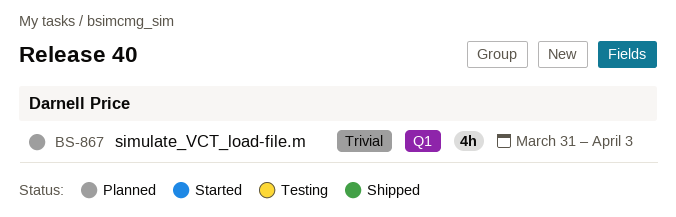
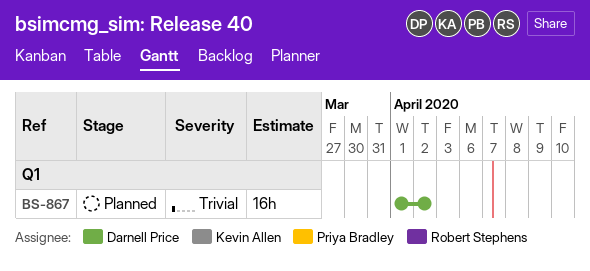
BS-867, estimate: 4h -> 16h
BS-867, start: Mar 31 -> Apr 1
BS-867, due: Apr 3 -> Apr 2

